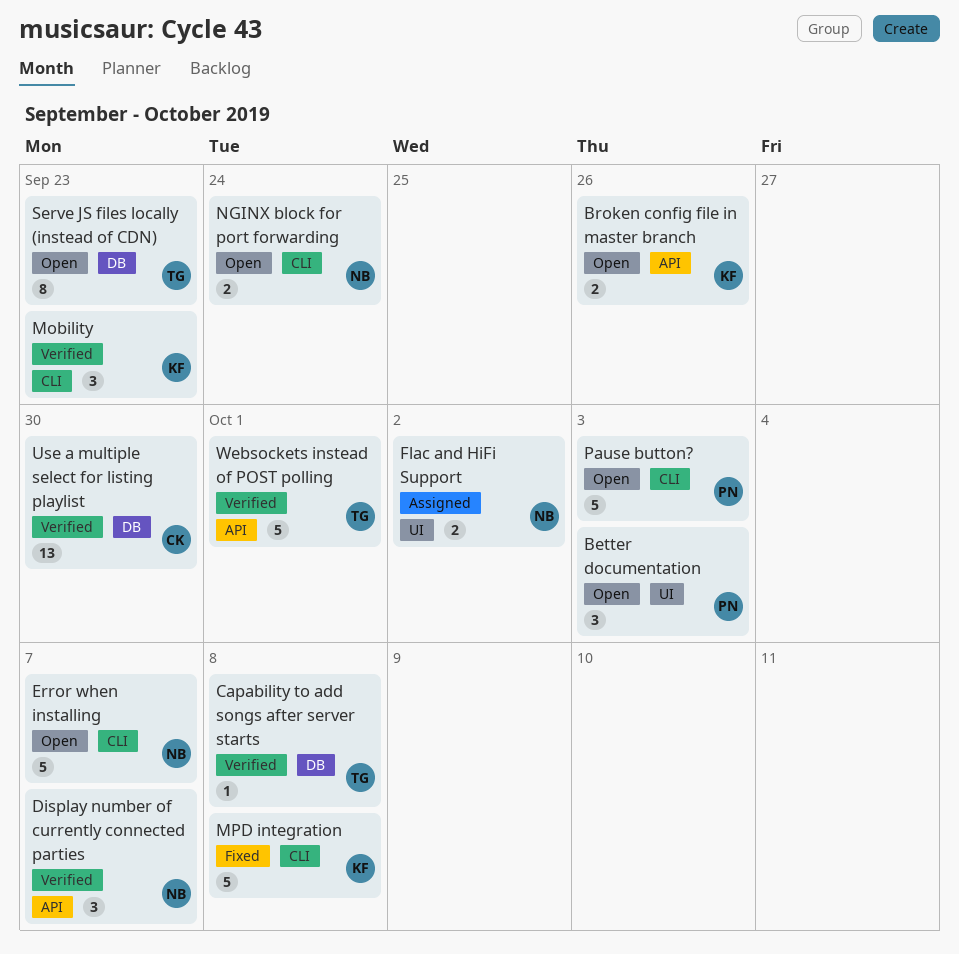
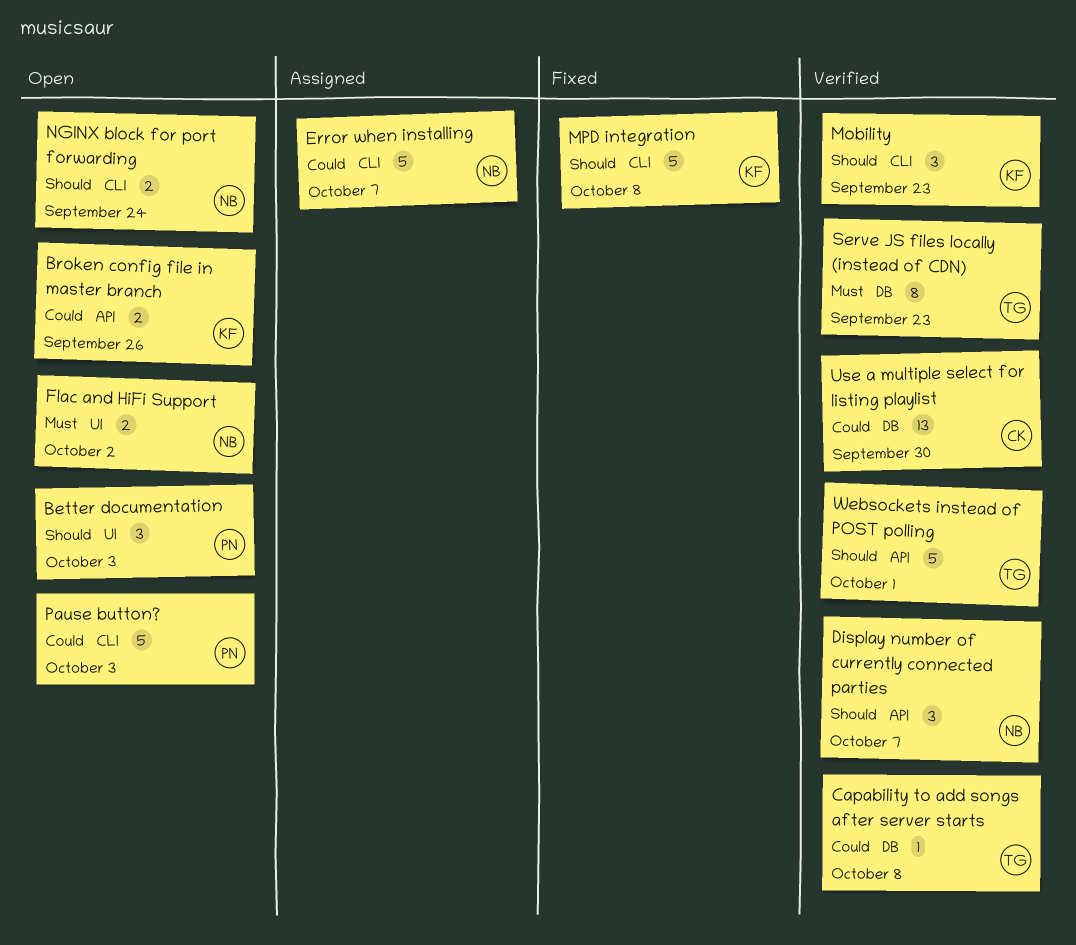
Error when installing, status: Open -> Assigned
Flac and HiFi Support, status: Assigned -> Open
Serve JS files locally (instead of CDN), status: Open -> Verified

